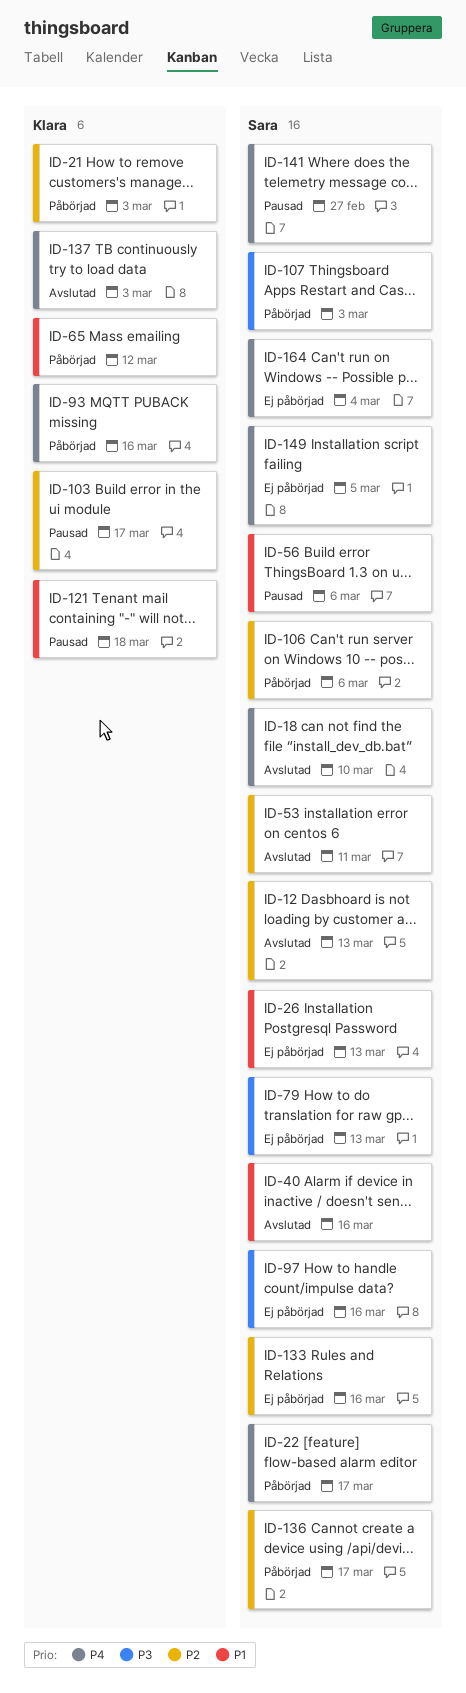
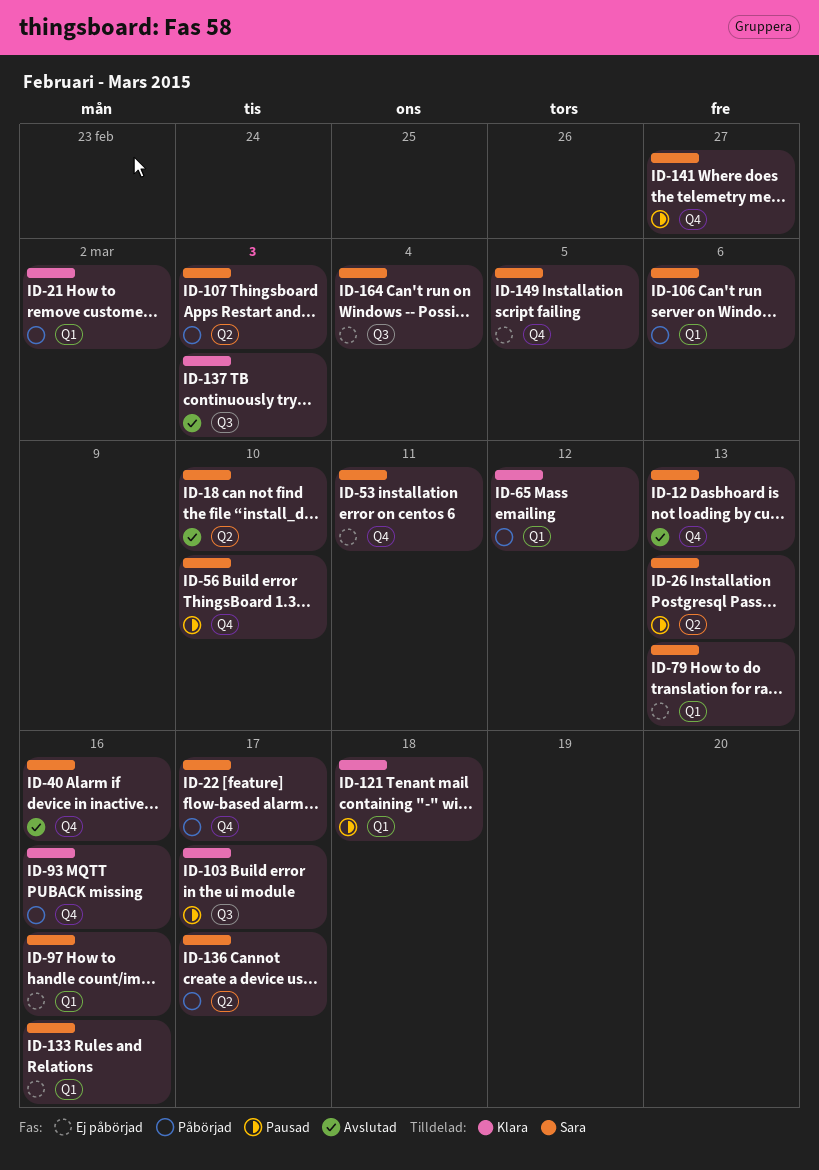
ID-21, due: Mar 3 -> Mar 2
ID-26, status: Ej påbörjad -> Pausad
ID-53, status: Avslutad -> Ej påbörjad
ID-56, due: Mar 6 -> Mar 10

